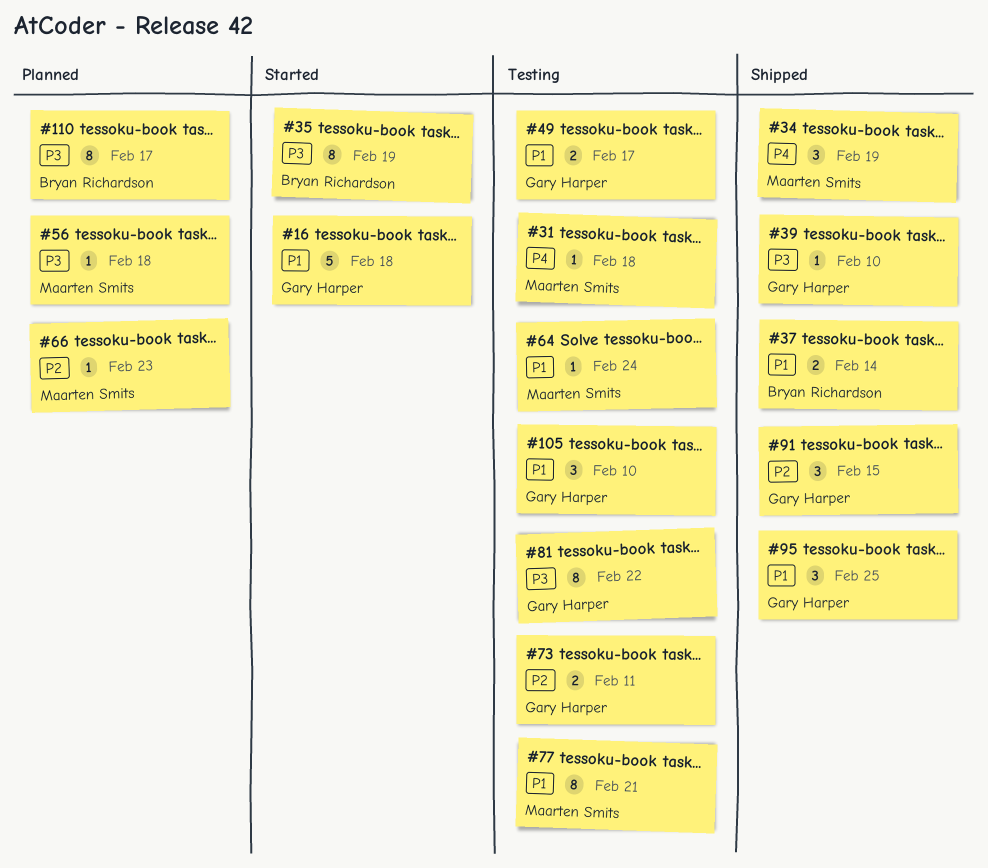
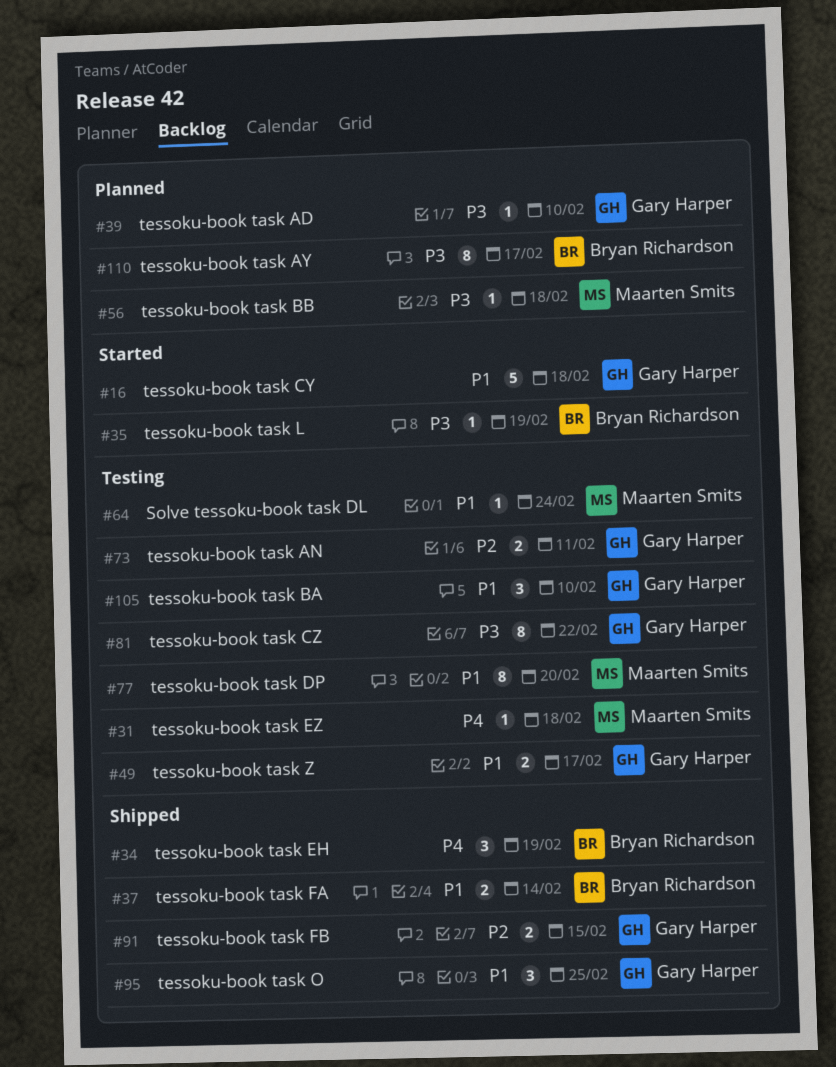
#34, owner: Maarten Smits -> Bryan Richardson
#35, estimate: 8 -> 1
#39, status: Shipped -> Planned
#66: present -> none
#77, due: Feb 21 -> Feb 20
#91, estimate: 3 -> 2

